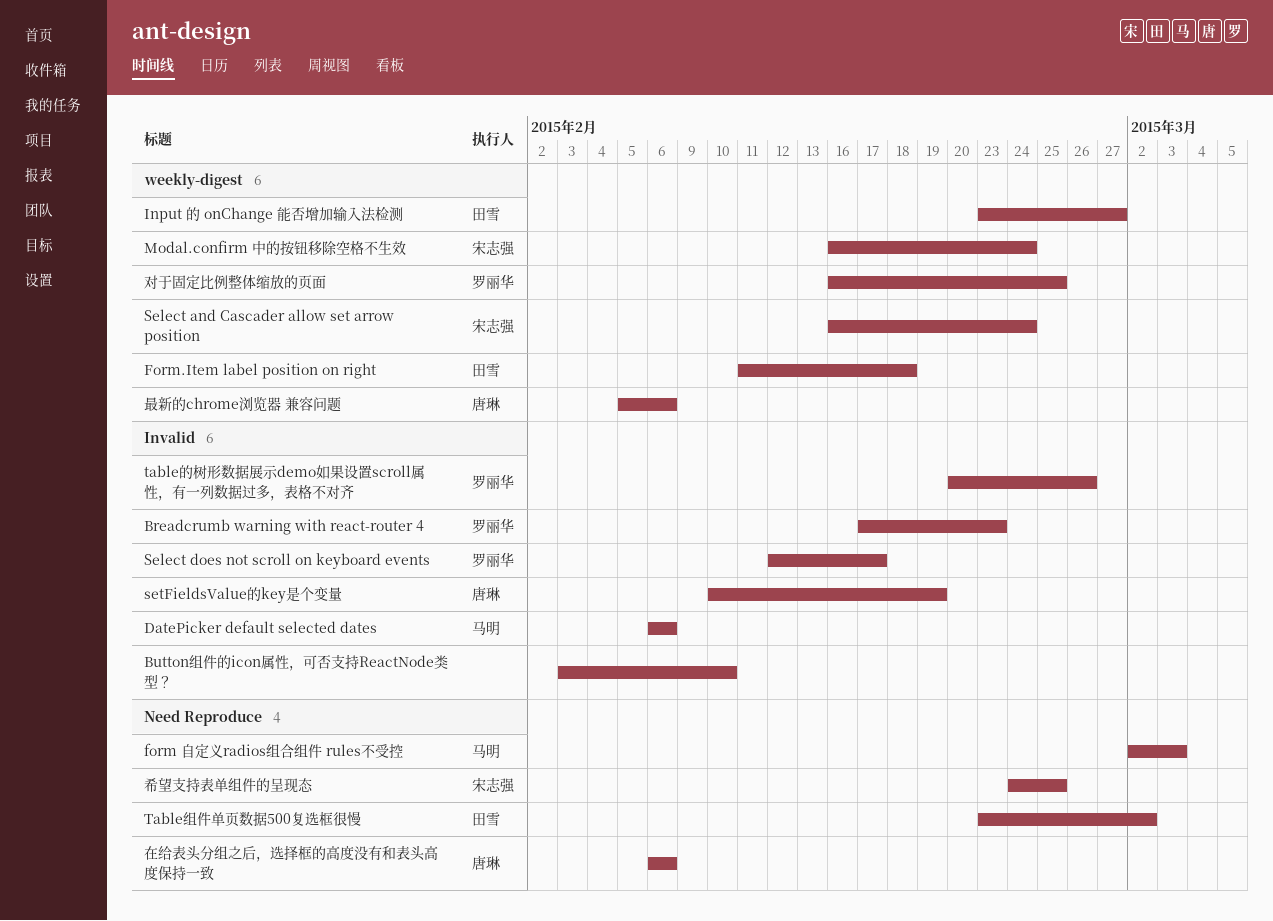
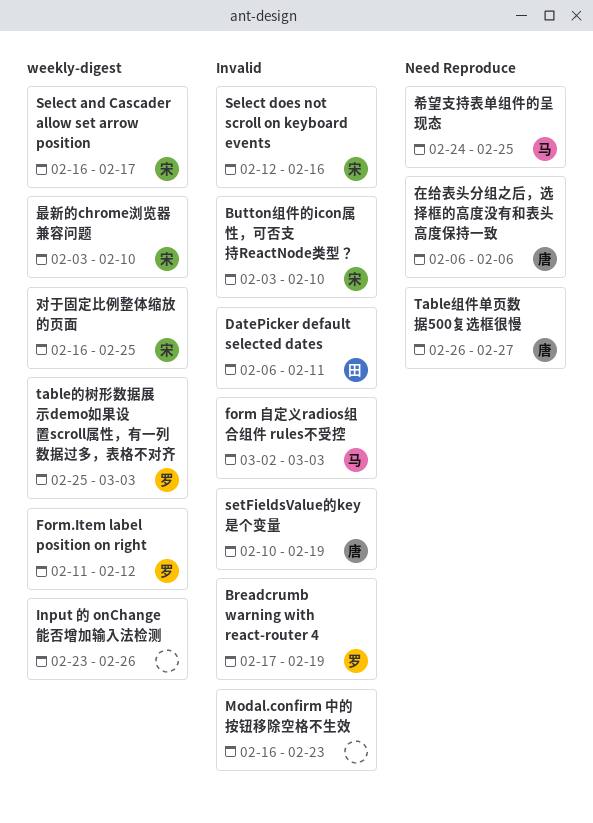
Breadcrumb warning with react-router 4, due: Feb 23 -> Feb 19
Button组件的icon属性，可否支持ReactNode类型？, owner: none -> 宋志强
DatePicker default selected dates, owner: 马明 -> 田雪
DatePicker default selected dates, due: Feb 6 -> Feb 11
form 自定义radios组合组件 rules不受控, label: Need Reproduce -> Invalid
Form.Item label position on right, owner: 田雪 -> 罗丽华
Form.Item label position on right, due: Feb 18 -> Feb 12
Input 的 onChange 能否增加输入法检测, owner: 田雪 -> none
Input 的 onChange 能否增加输入法检测, due: Feb 27 -> Feb 26
Modal.confirm 中的按钮移除空格不生效, owner: 宋志强 -> none
Modal.confirm 中的按钮移除空格不生效, label: weekly-digest -> Invalid
Modal.confirm 中的按钮移除空格不生效, due: Feb 24 -> Feb 23
Select and Cascader allow set arrow position, due: Feb 24 -> Feb 17
Select does not scroll on keyboard events, owner: 罗丽华 -> 宋志强
Select does not scroll on keyboard events, due: Feb 17 -> Feb 16
table的树形数据展示demo如果设置scroll属性，有一列数据过多，表格不对齐, label: Invalid -> weekly-digest
table的树形数据展示demo如果设置scroll属性，有一列数据过多，表格不对齐, start: Feb 20 -> Feb 25
table的树形数据展示demo如果设置scroll属性，有一列数据过多，表格不对齐, due: Feb 26 -> Mar 3
Table组件单页数据500复选框很慢, owner: 田雪 -> 唐琳
Table组件单页数据500复选框很慢, start: Feb 23 -> Feb 26
Table组件单页数据500复选框很慢, due: Mar 2 -> Feb 27
对于固定比例整体缩放的页面, owner: 罗丽华 -> 宋志强
希望支持表单组件的呈现态, owner: 宋志强 -> 马明
最新的chrome浏览器 兼容问题, owner: 唐琳 -> 宋志强
最新的chrome浏览器 兼容问题, start: Feb 5 -> Feb 3
最新的chrome浏览器 兼容问题, due: Feb 6 -> Feb 10

